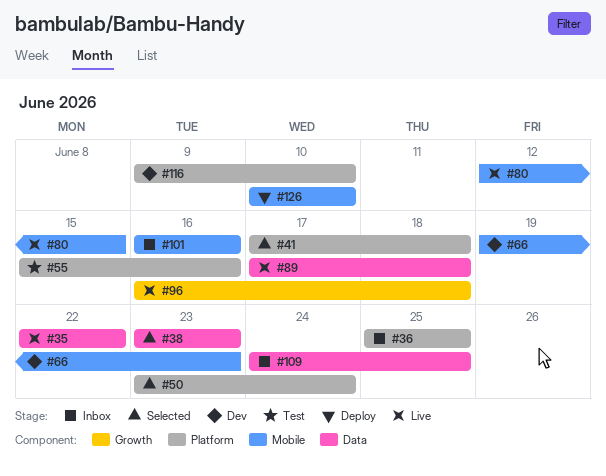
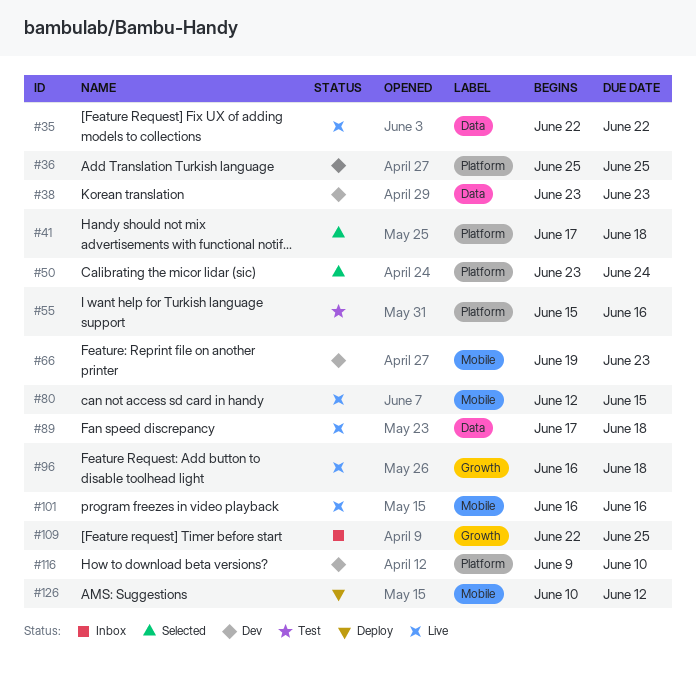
#36, status: Inbox -> Dev
#38, status: Selected -> Dev
#101, status: Inbox -> Live
#109, label: Data -> Growth
#109, start: Jun 24 -> Jun 22
#126, due: Jun 10 -> Jun 12

